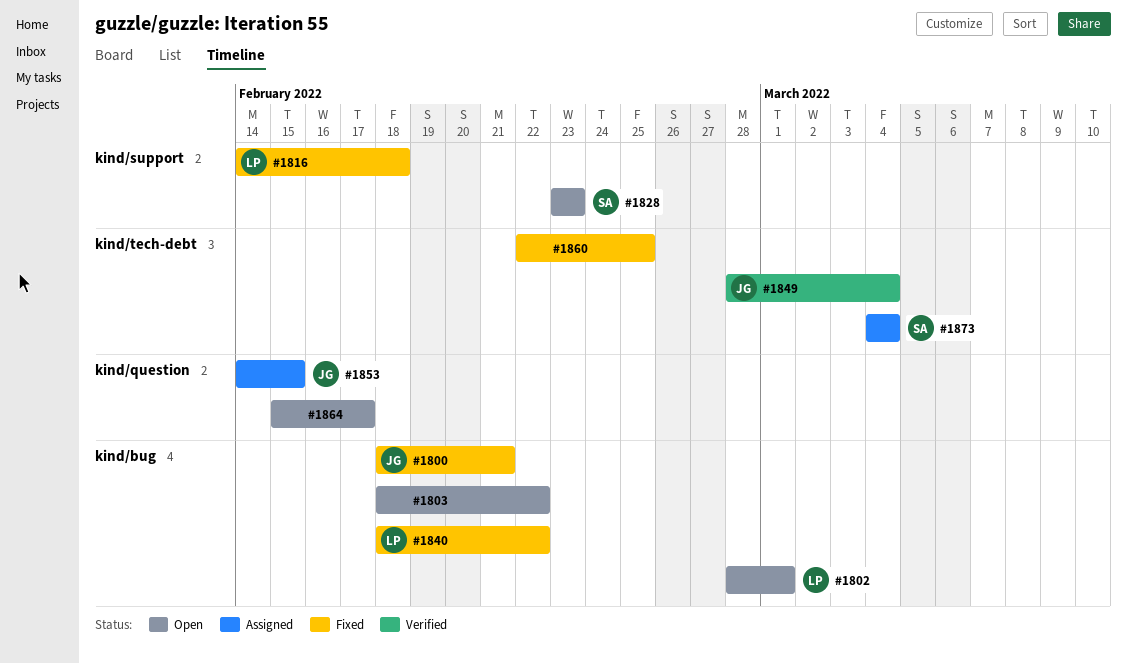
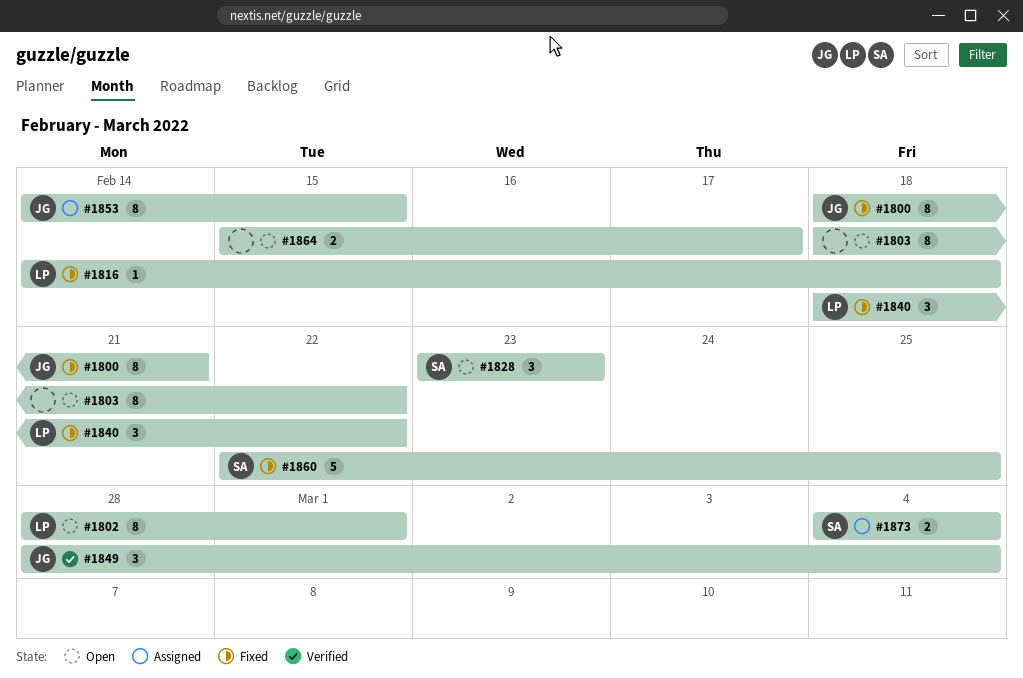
#1860, owner: none -> SA

